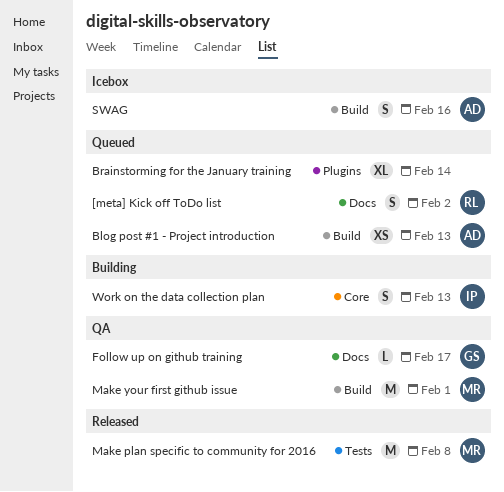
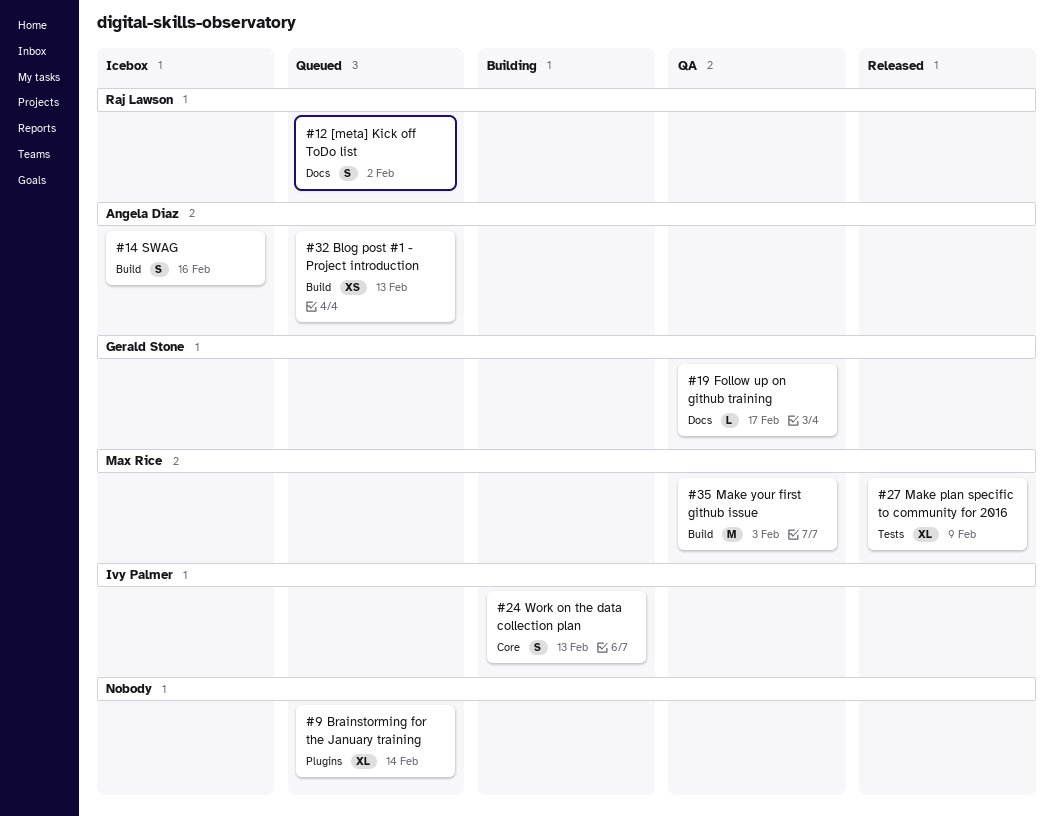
Make plan specific to community for 2016, estimate: M -> XL
Make plan specific to community for 2016, due: Feb 8 -> Feb 9
Make your first github issue, due: Feb 1 -> Feb 3

